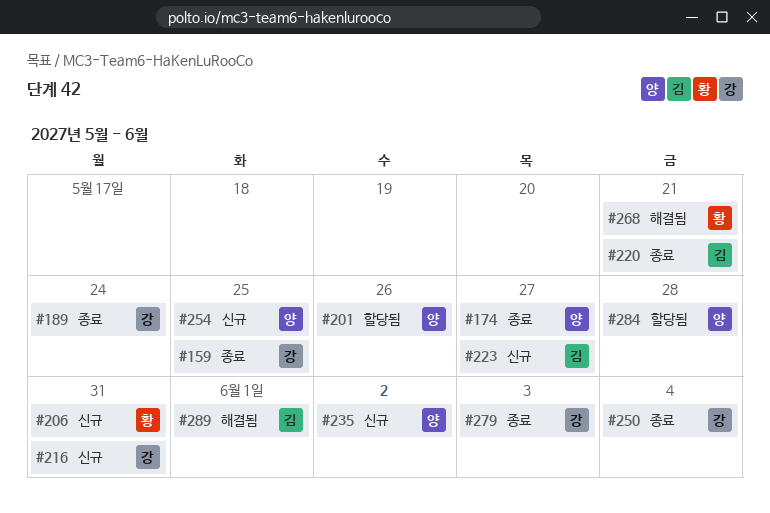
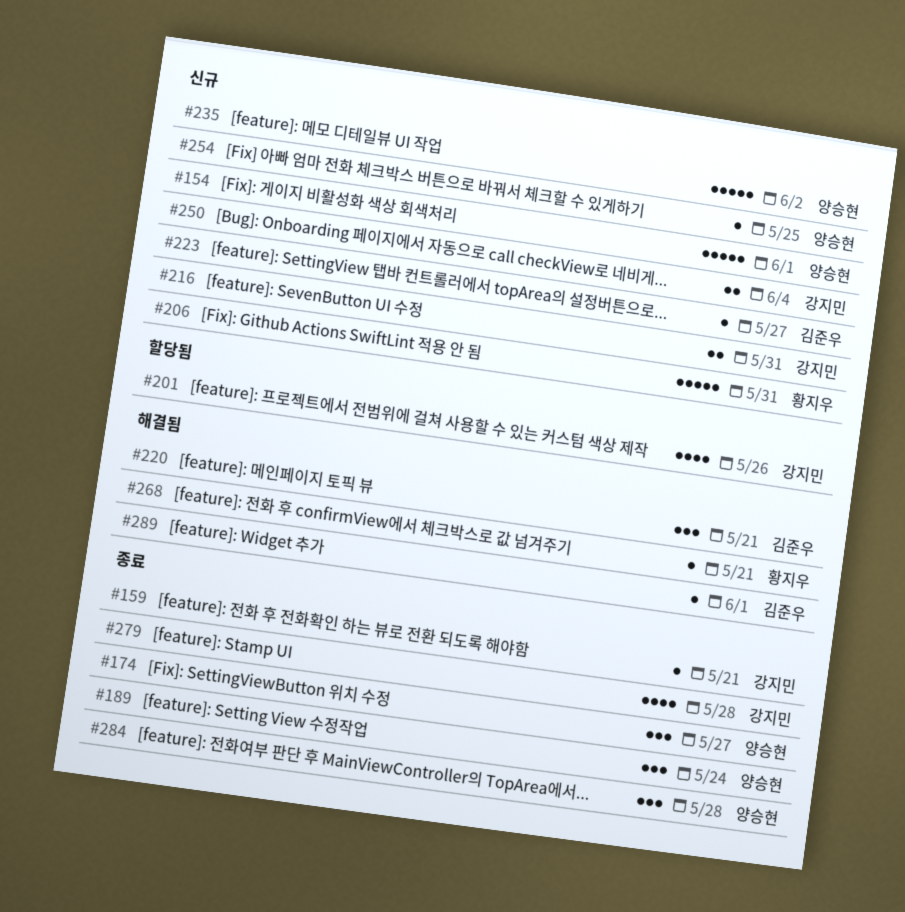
#154: none -> present
#159, due: May 25 -> May 21
#189, owner: 강지민 -> 양승현
#201, owner: 양승현 -> 강지민
#220, status: 종료 -> 해결됨
#250, status: 종료 -> 신규
#279, due: Jun 3 -> May 28
#284, status: 할당됨 -> 종료

